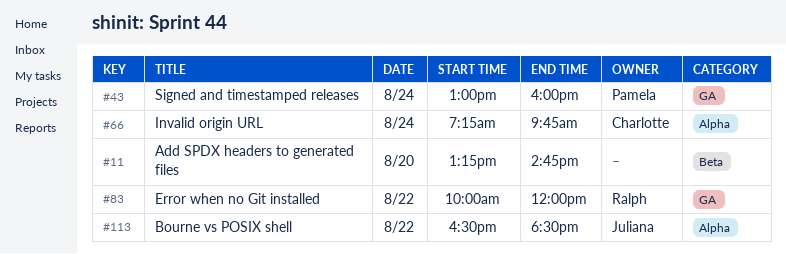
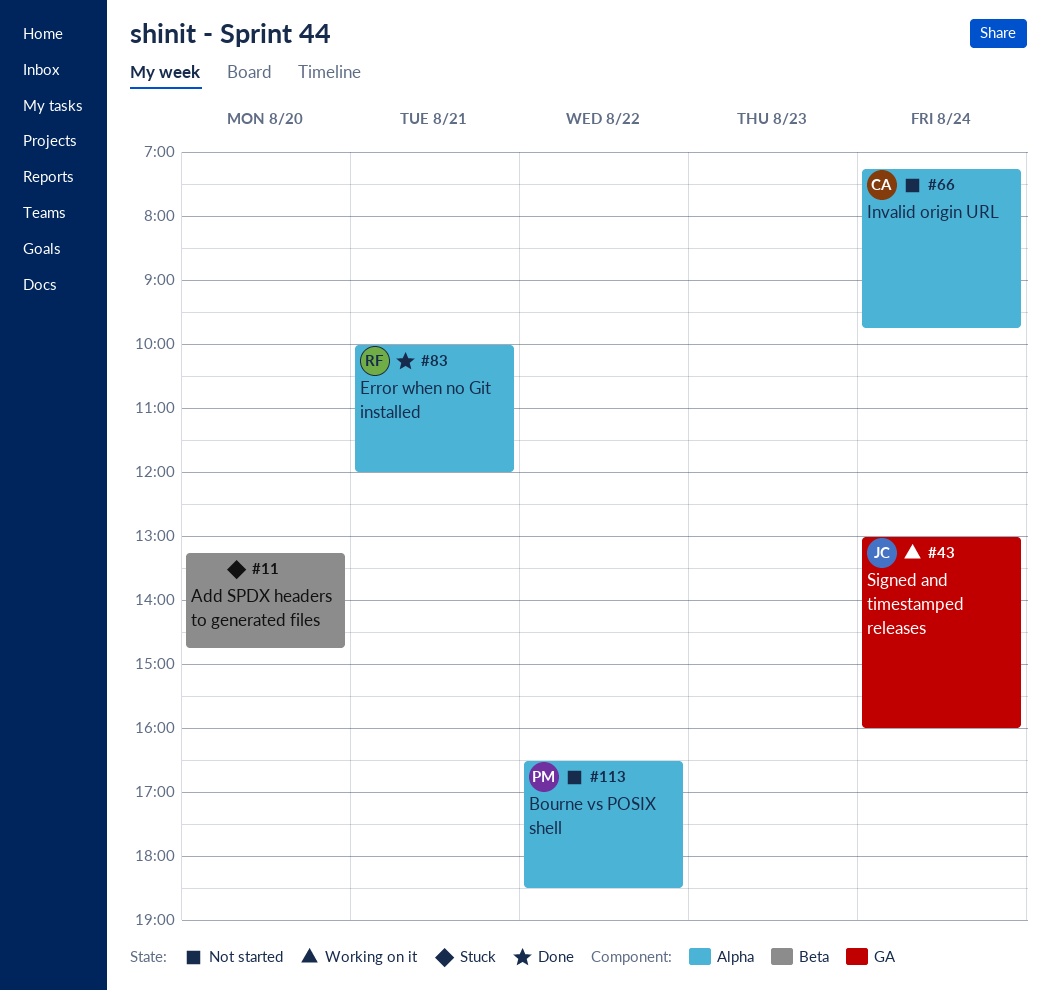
#43, owner: Pamela -> Juliana
#83, label: GA -> Alpha
#83, day: Aug 22 -> Aug 21
#113, owner: Juliana -> Pamela

